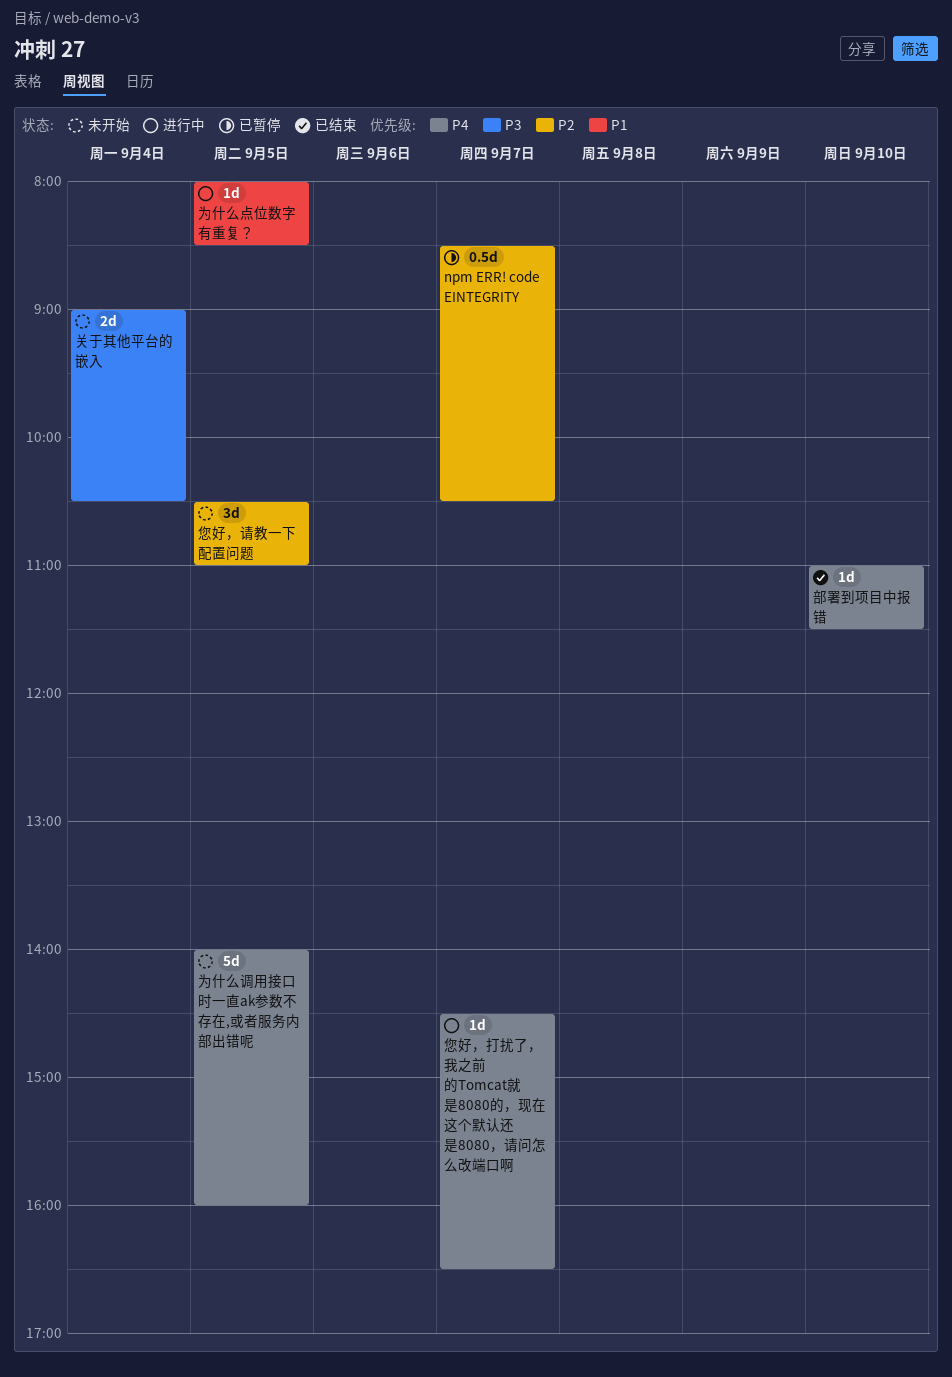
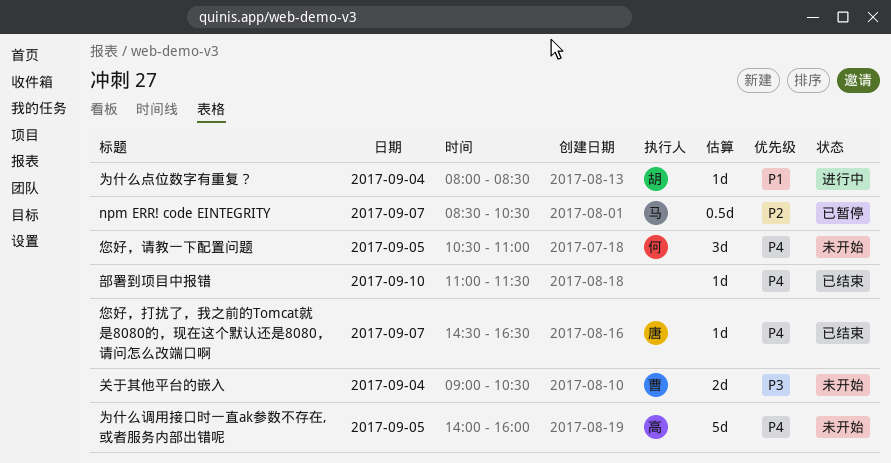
为什么点位数字有重复？, day: Sep 5 -> Sep 4
您好，打扰了，我之前的Tomcat就是8080的，现在这个默认还是8080，请问怎么改端口啊, status: 进行中 -> 已结束
您好，请教一下配置问题, priority: P2 -> P4

